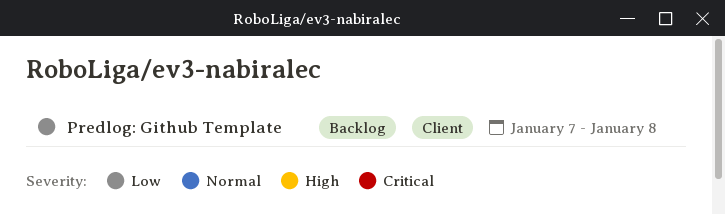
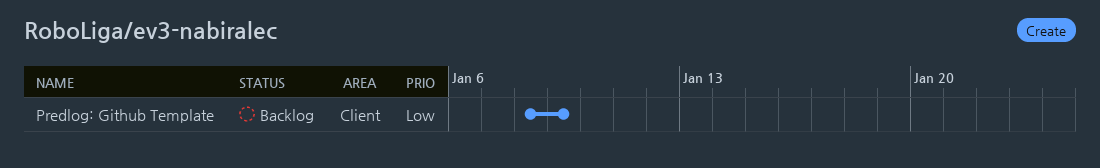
Predlog: Github Template, start: Jan 7 -> Jan 8
Predlog: Github Template, due: Jan 8 -> Jan 9

